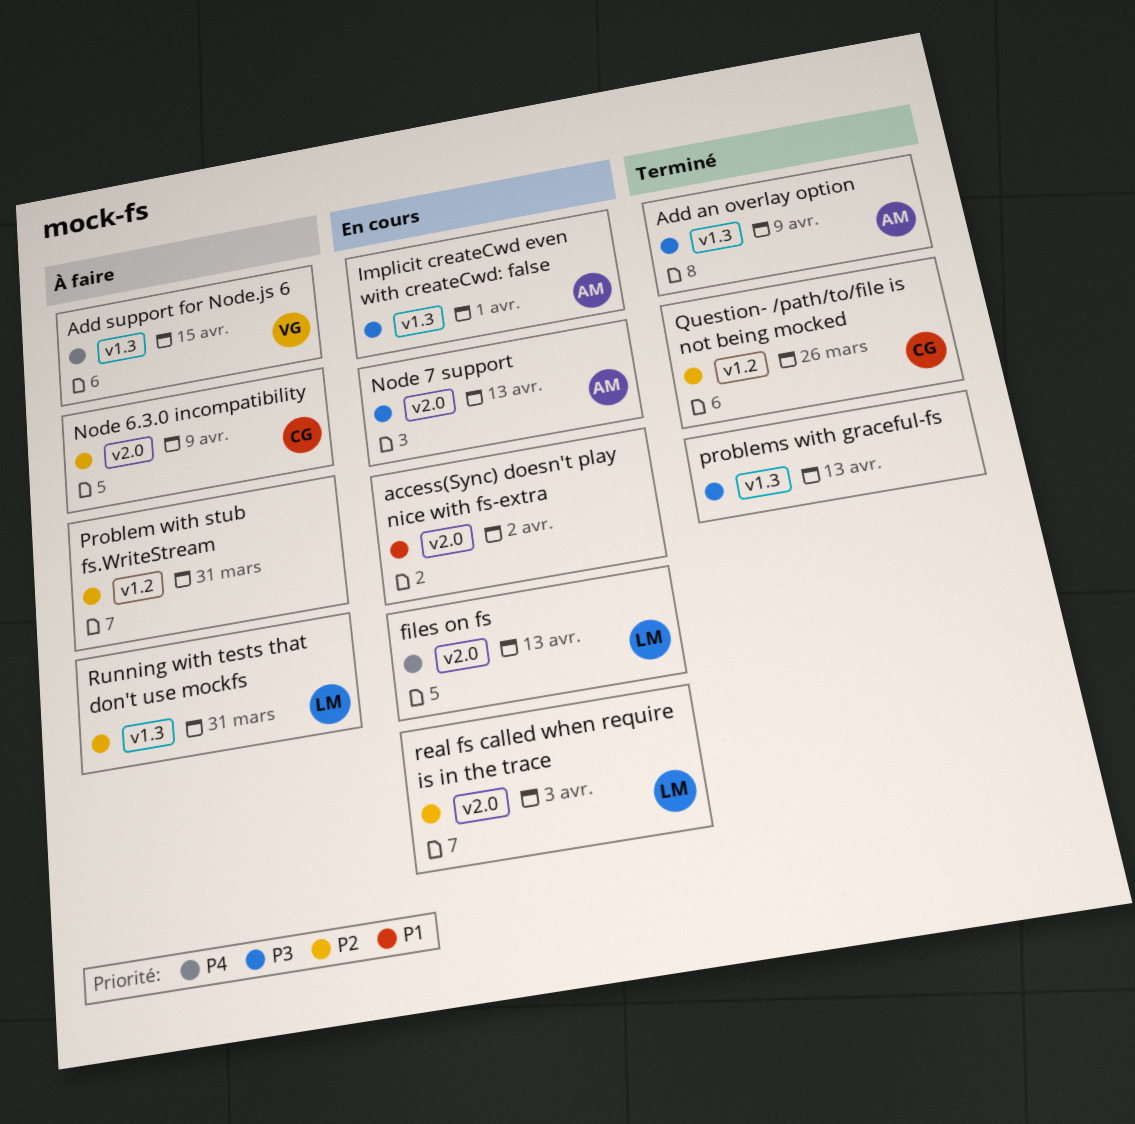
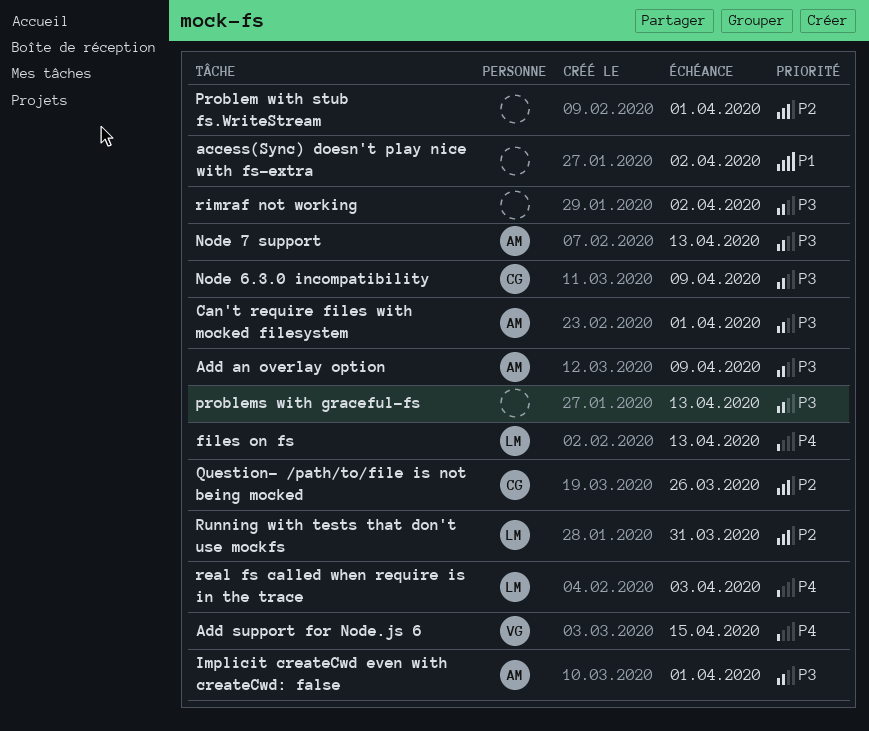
Can't require files with mocked filesystem: none -> present
Node 6.3.0 incompatibility, priority: P2 -> P3
Problem with stub fs.WriteStream, due: Mar 31 -> Apr 1
real fs called when require is in the trace, priority: P2 -> P4
rimraf not working: none -> present

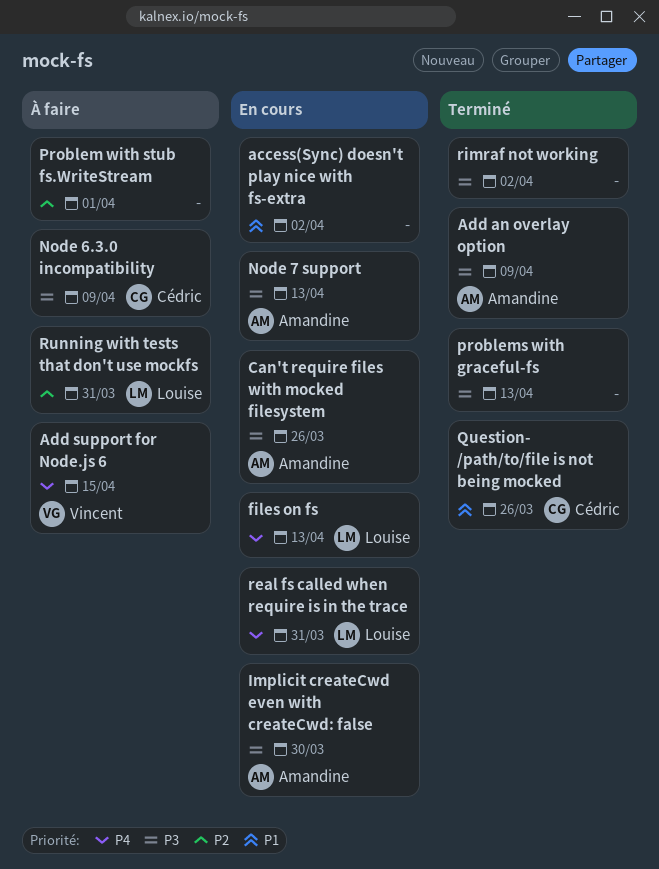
Can't require files with mocked filesystem, due: Apr 1 -> Mar 26
Implicit createCwd even with createCwd: false, due: Apr 1 -> Mar 30
Question- /path/to/file is not being mocked, priority: P2 -> P1
real fs called when require is in the trace, due: Apr 3 -> Mar 31

